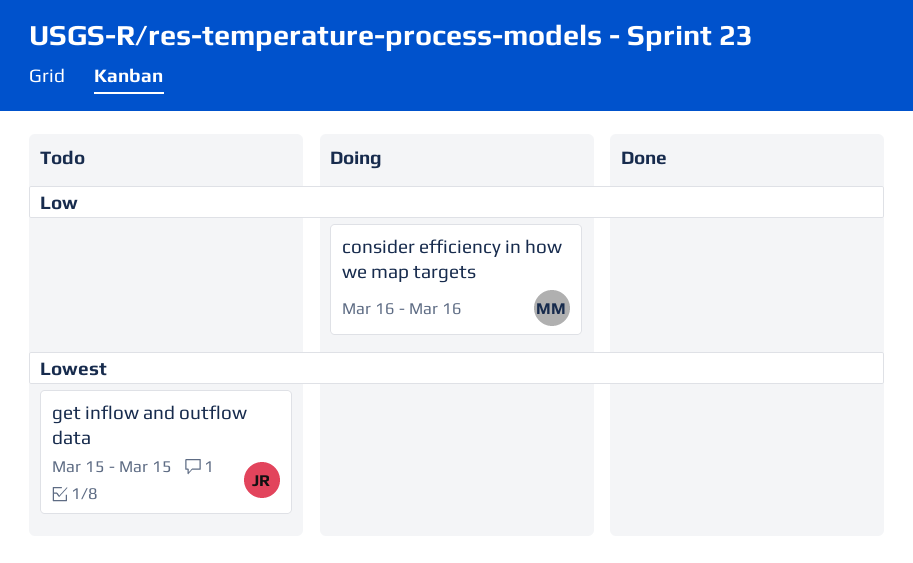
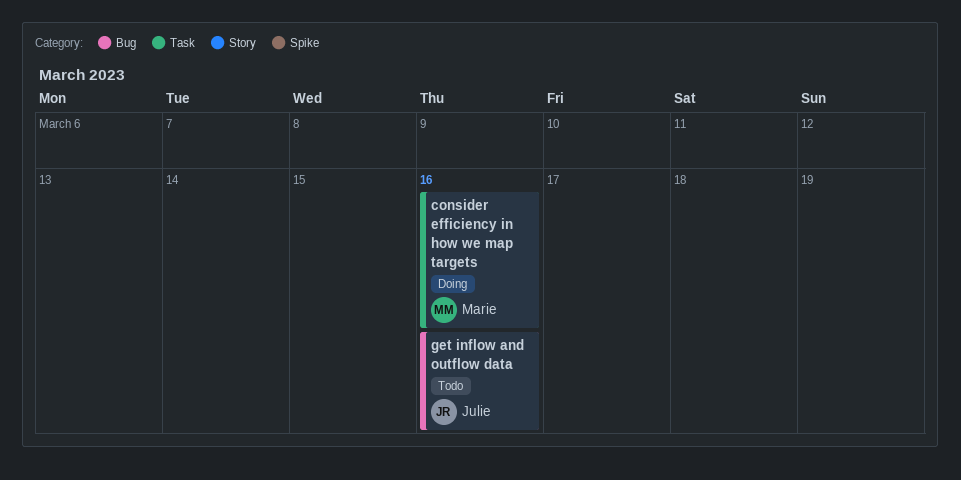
get inflow and outflow data, due: Mar 15 -> Mar 16

